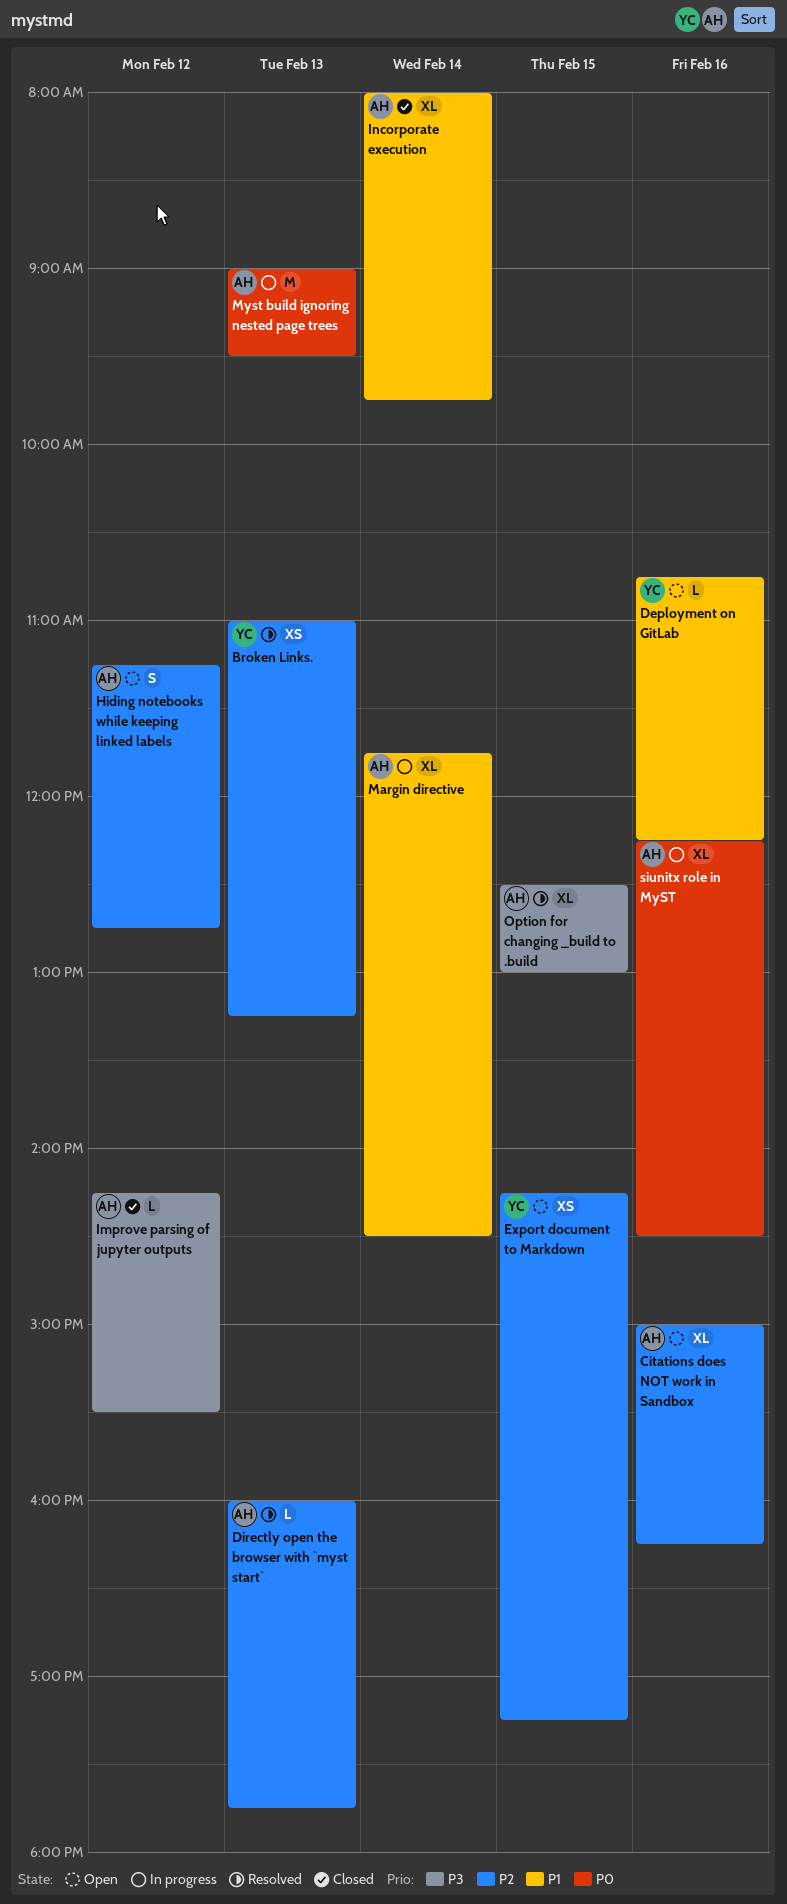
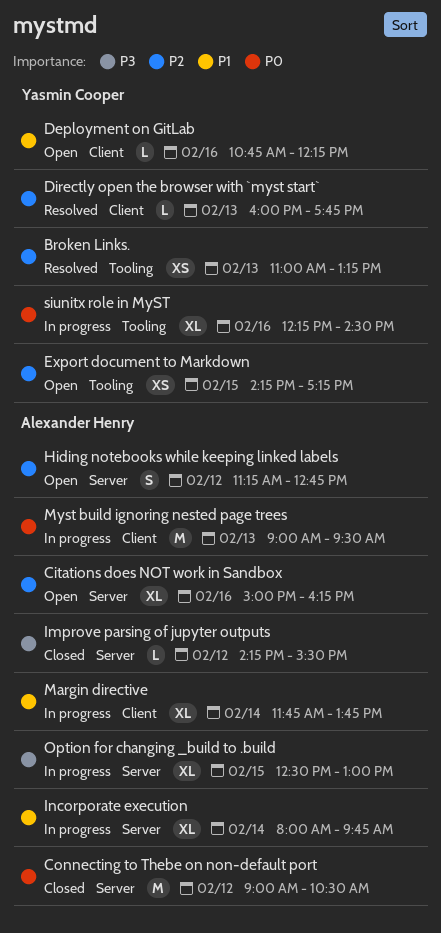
Connecting to Thebe on non-default port: none -> present
Directly open the browser with `myst start`, owner: Alexander Henry -> Yasmin Cooper
Incorporate execution, status: Closed -> In progress
Margin directive, ends: 14:30 -> 13:45
Option for changing _build to .build, status: Resolved -> In progress
siunitx role in MyST, owner: Alexander Henry -> Yasmin Cooper

